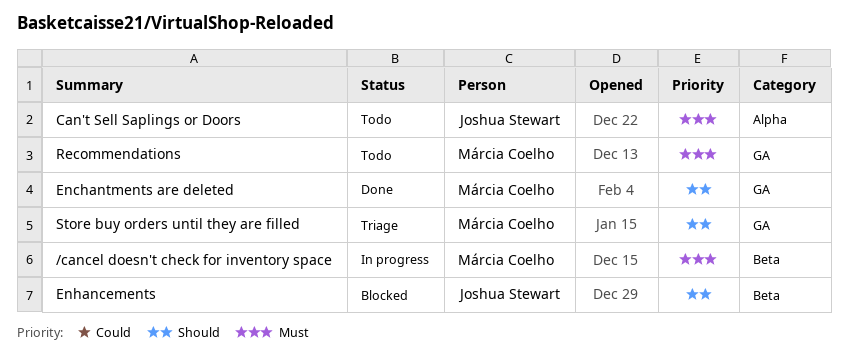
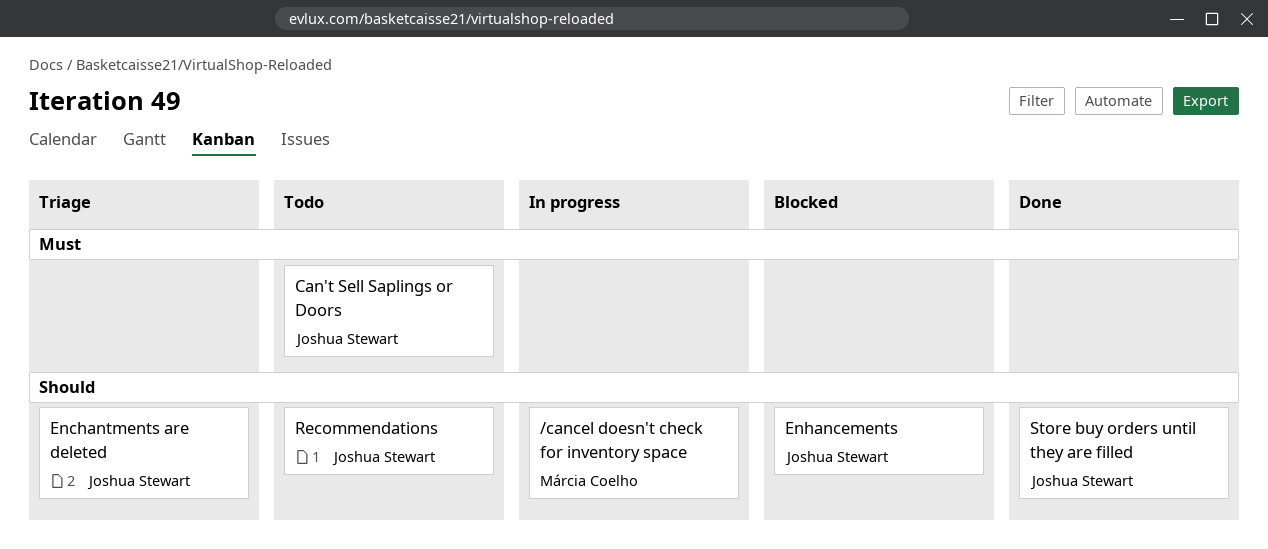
/cancel doesn't check for inventory space, priority: Must -> Should
Enchantments are deleted, status: Done -> Triage
Enchantments are deleted, owner: Márcia Coelho -> Joshua Stewart
Recommendations, owner: Márcia Coelho -> Joshua Stewart
Recommendations, priority: Must -> Should
Store buy orders until they are filled, status: Triage -> Done
Store buy orders until they are filled, owner: Márcia Coelho -> Joshua Stewart

